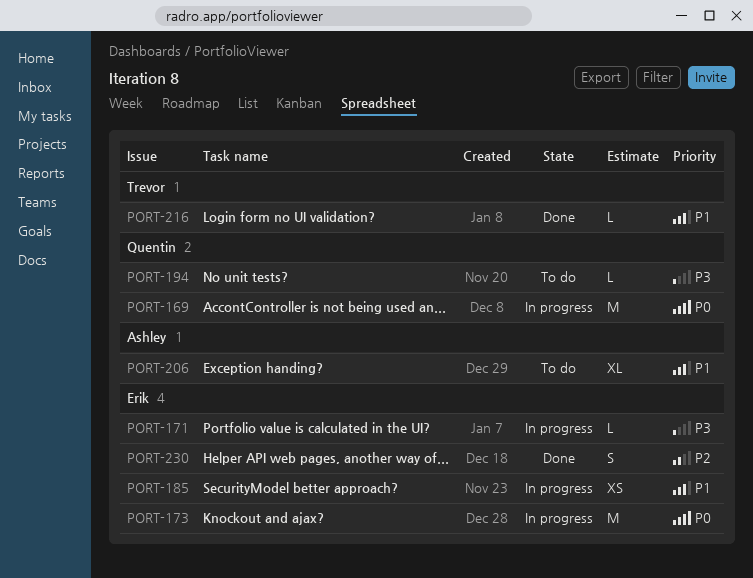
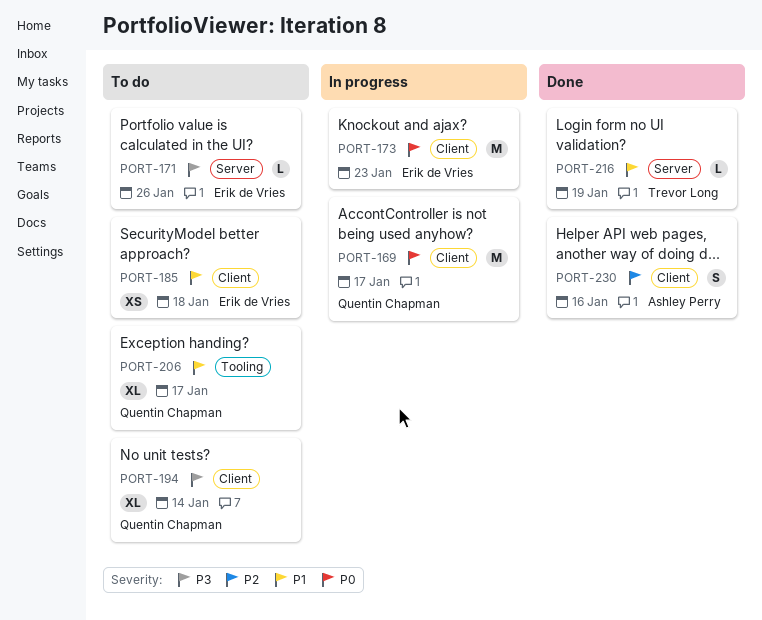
PORT-171, status: In progress -> To do
PORT-185, status: In progress -> To do
PORT-194, estimate: L -> XL
PORT-206, owner: Ashley Perry -> Quentin Chapman
PORT-230, owner: Erik de Vries -> Ashley Perry

